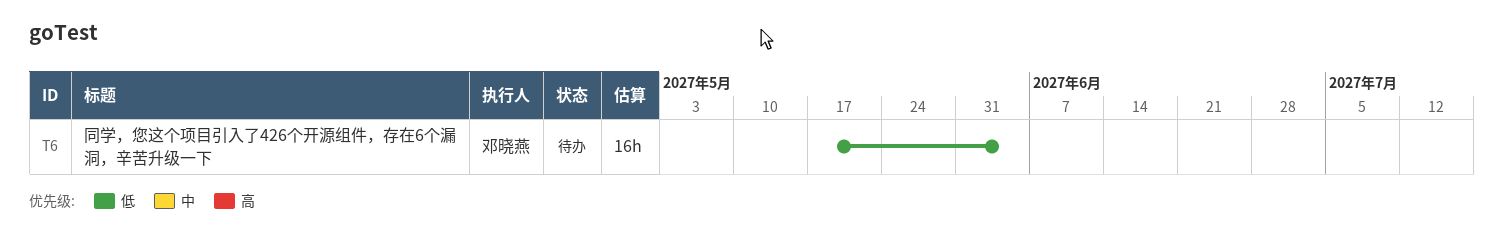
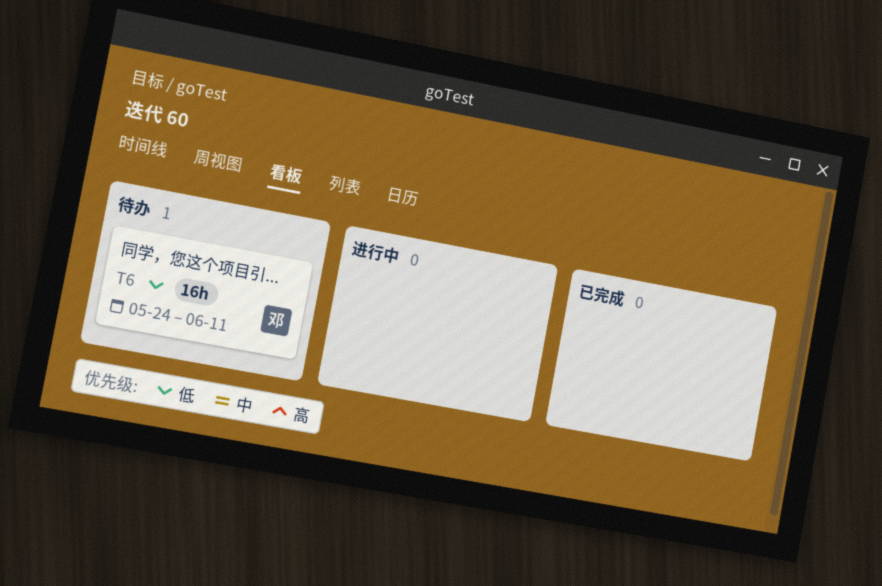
T6, start: May 17 -> May 24
T6, due: Jun 4 -> Jun 11

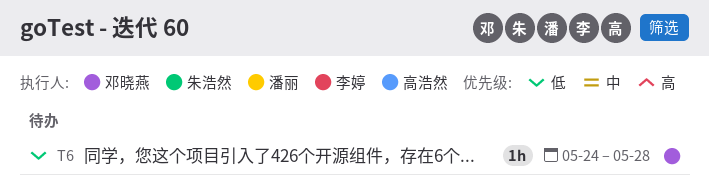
T6, estimate: 16h -> 1h
T6, due: Jun 11 -> May 28

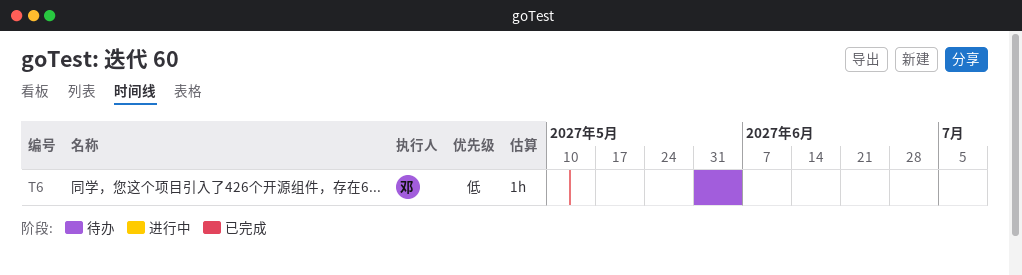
T6, start: May 24 -> May 31
T6, due: May 28 -> Jun 4

